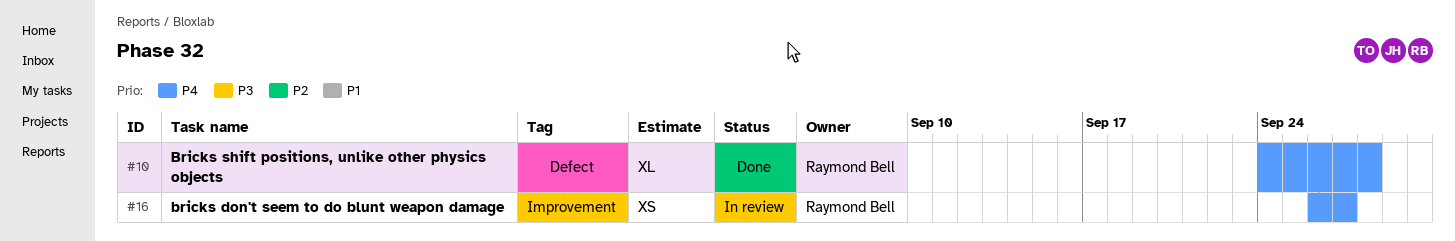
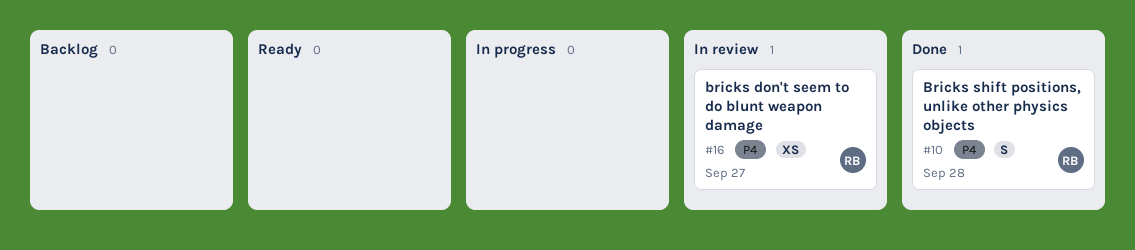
#10, estimate: XL -> S

